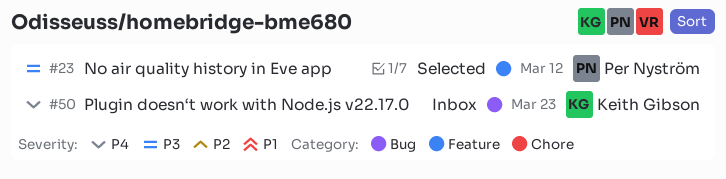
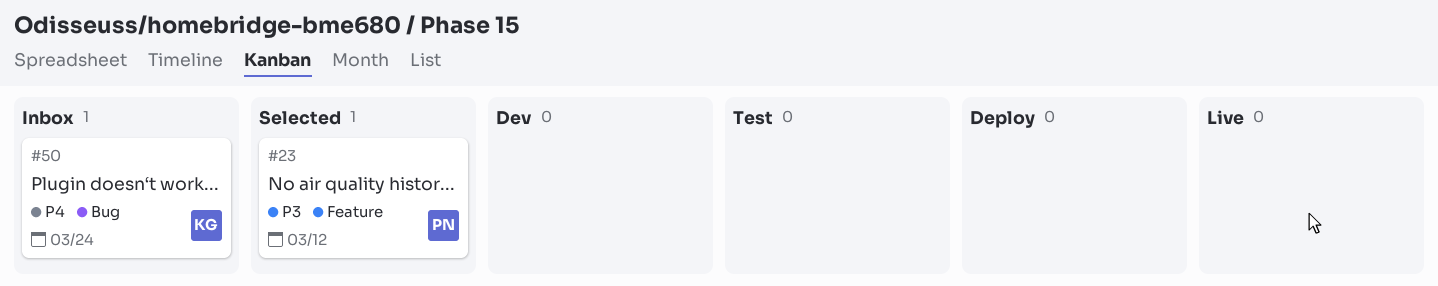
#50, due: Mar 23 -> Mar 24

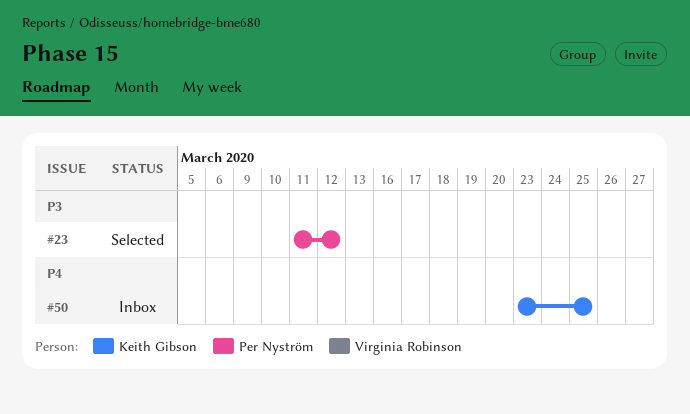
#50, due: Mar 24 -> Mar 25

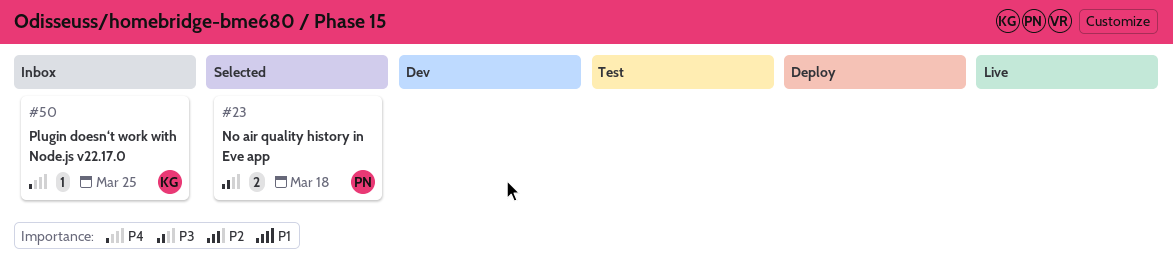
#23, due: Mar 12 -> Mar 18

